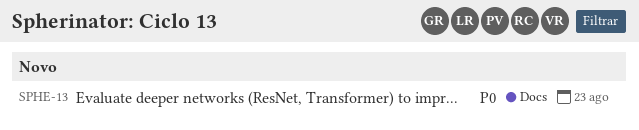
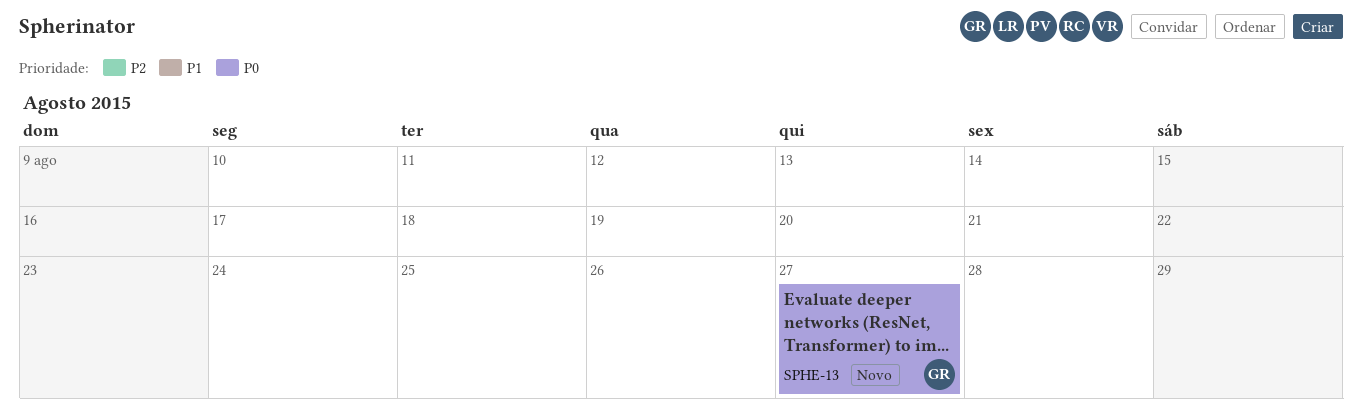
SPHE-13, due: Aug 23 -> Aug 27

